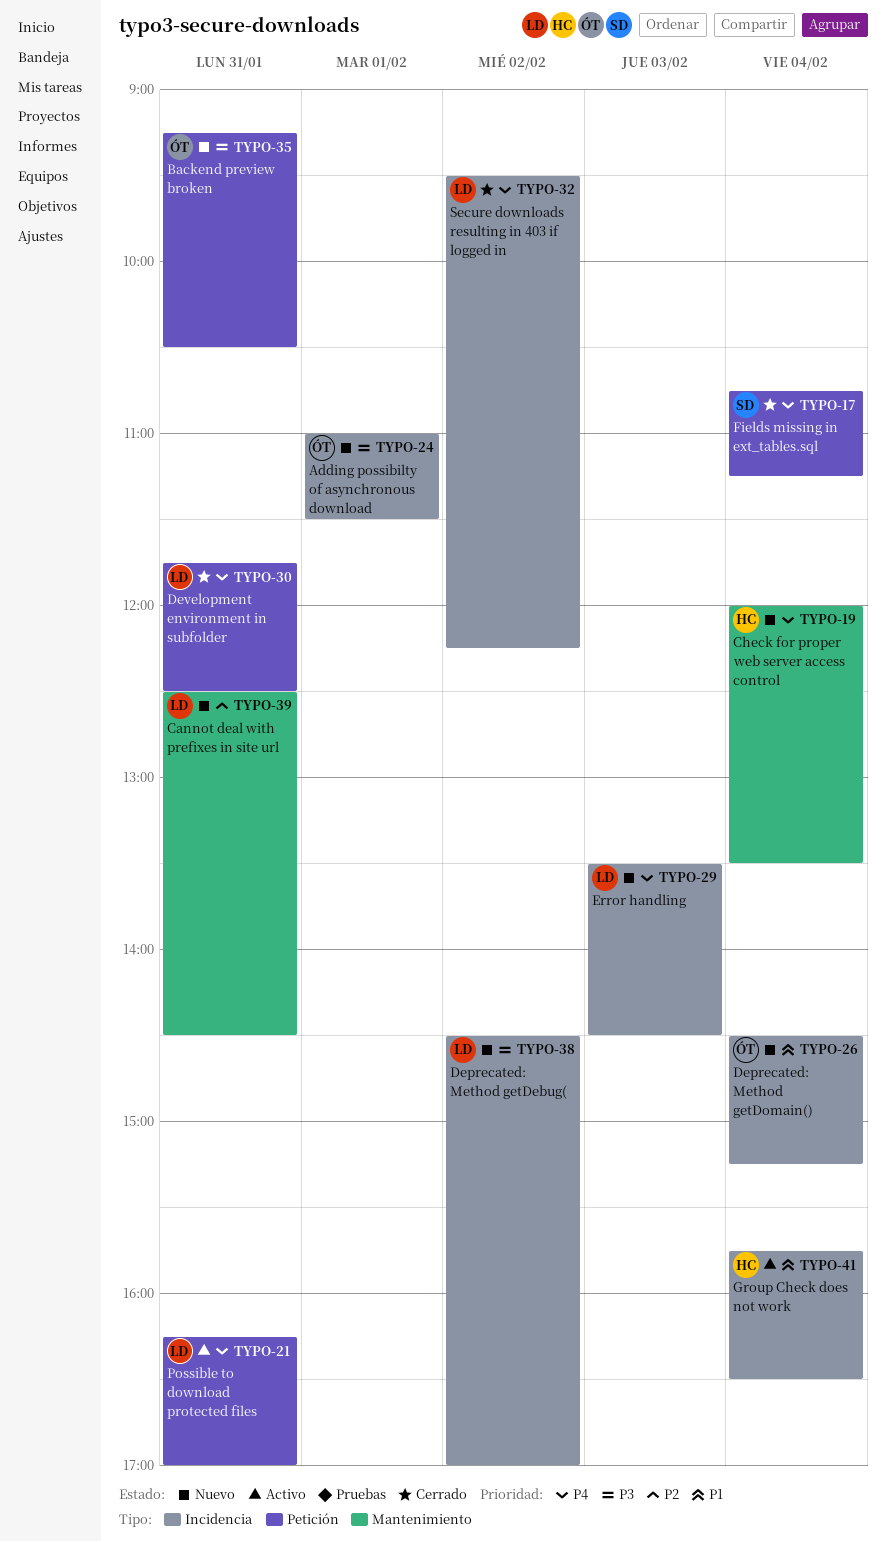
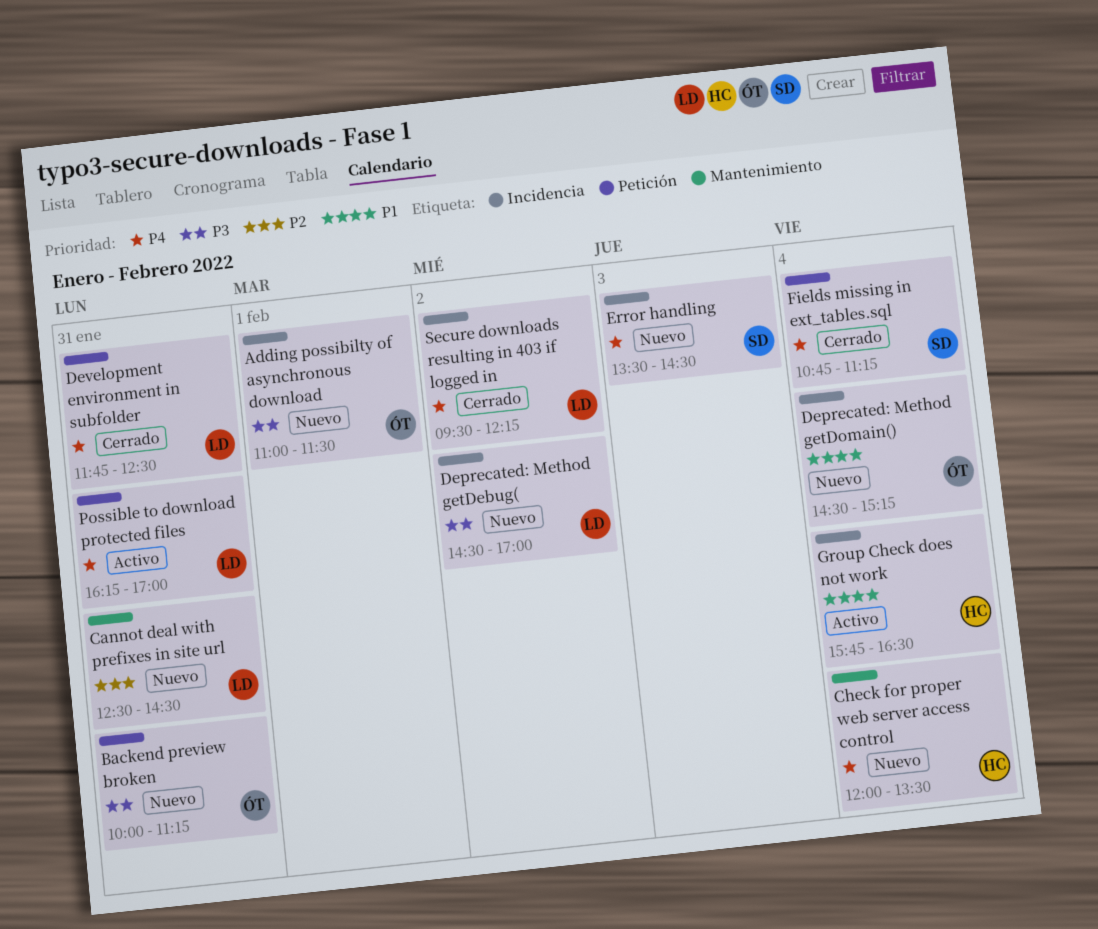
Backend preview broken, begins: 09:15 -> 10:00
Backend preview broken, ends: 10:30 -> 11:15
Error handling, owner: LD -> SD

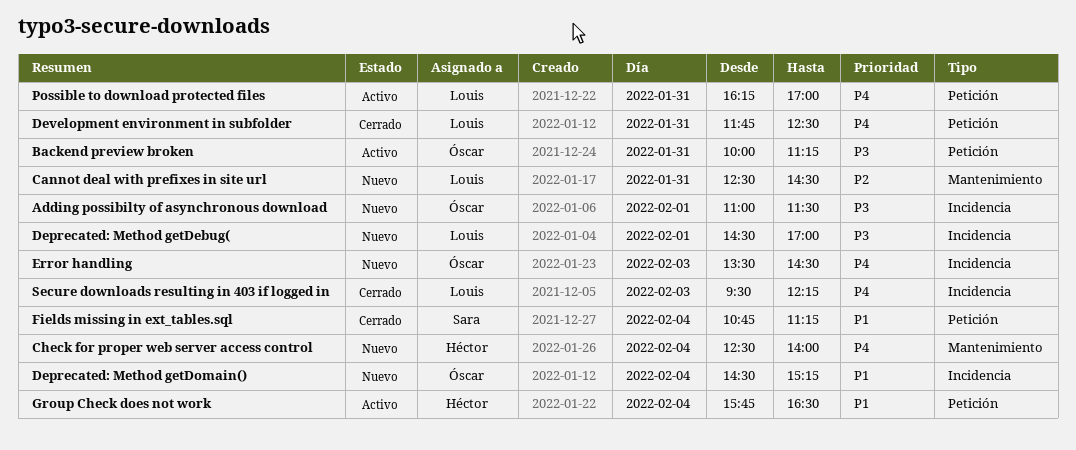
Backend preview broken, status: Nuevo -> Activo
Check for proper web server access control, begins: 12:00 -> 12:30
Check for proper web server access control, ends: 13:30 -> 14:00
Deprecated: Method getDebug(, day: Feb 2 -> Feb 1
Error handling, owner: Sara -> Óscar
Fields missing in ext_tables.sql, priority: P4 -> P1
Group Check does not work, label: Incidencia -> Petición
Secure downloads resulting in 403 if logged in, day: Feb 2 -> Feb 3

